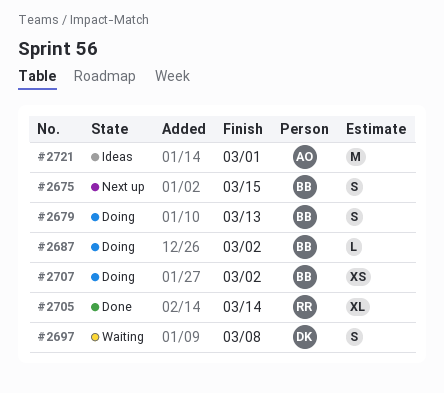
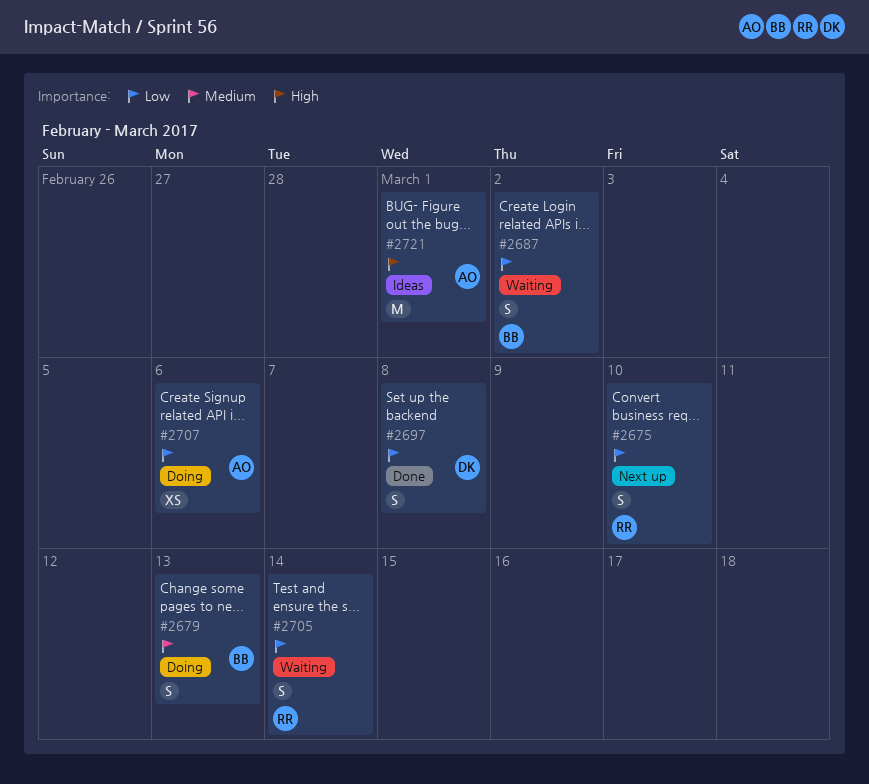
#2675, owner: BB -> RR
#2675, due: Mar 15 -> Mar 10
#2687, status: Doing -> Waiting
#2687, estimate: L -> S
#2697, status: Waiting -> Done
#2705, status: Done -> Waiting
#2705, estimate: XL -> S
#2707, owner: BB -> AO
#2707, due: Mar 2 -> Mar 6

